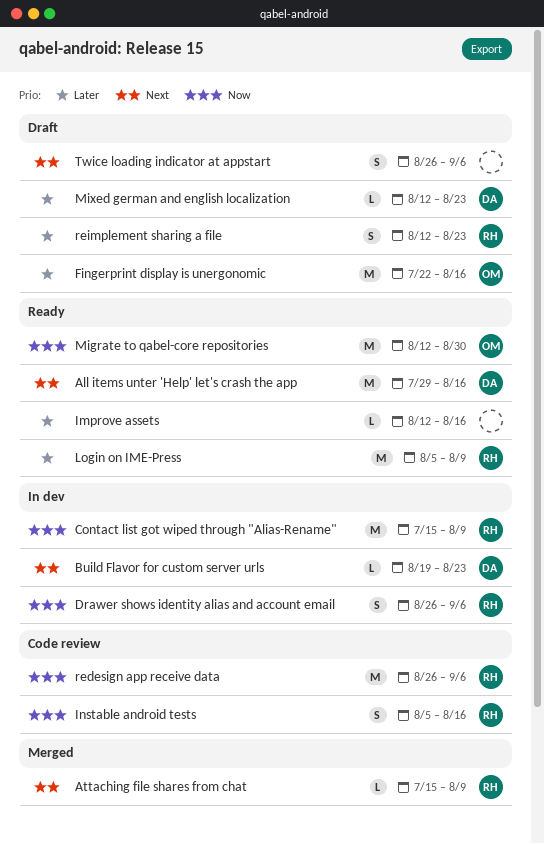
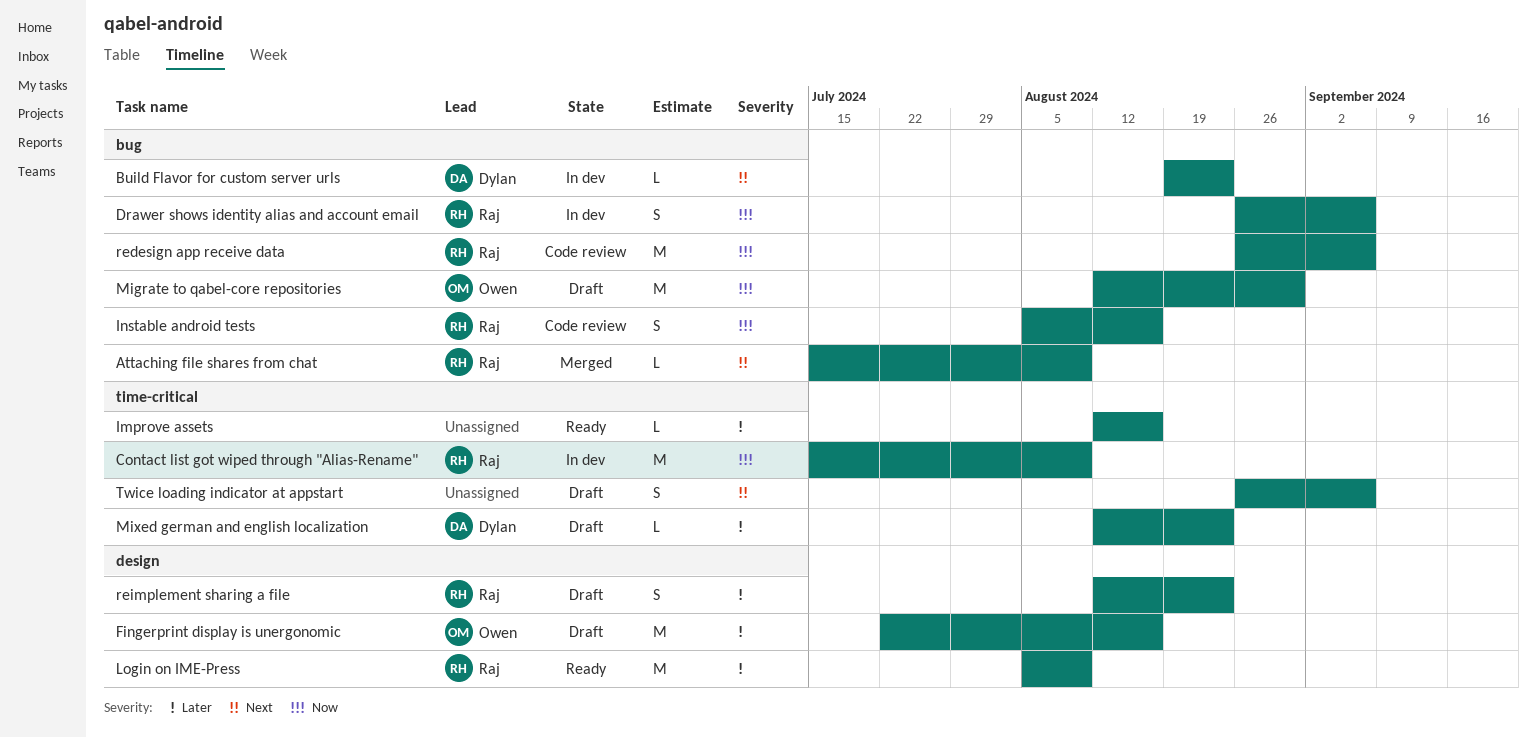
All items unter 'Help' let's crash the app: present -> none
Migrate to qabel-core repositories, status: Ready -> Draft

